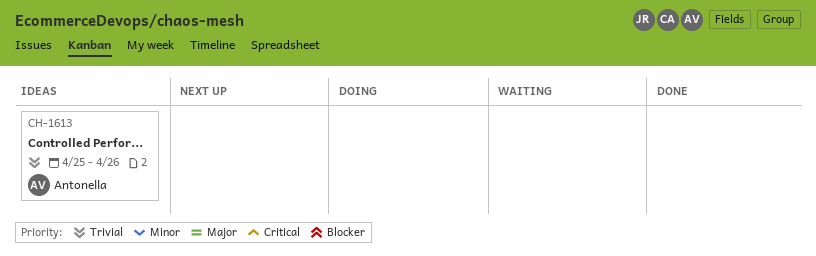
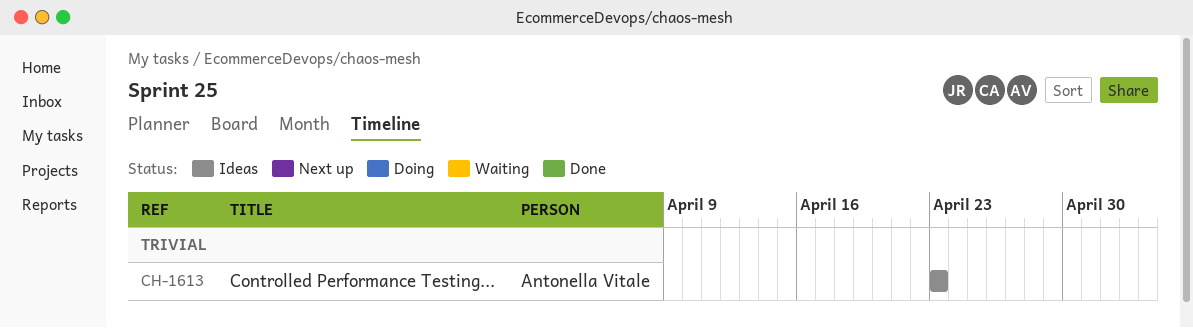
CH-1613, start: Apr 25 -> Apr 23
CH-1613, due: Apr 26 -> Apr 23

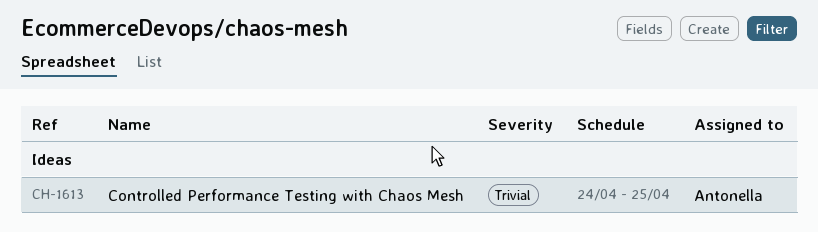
CH-1613, start: Apr 23 -> Apr 24
CH-1613, due: Apr 23 -> Apr 25

